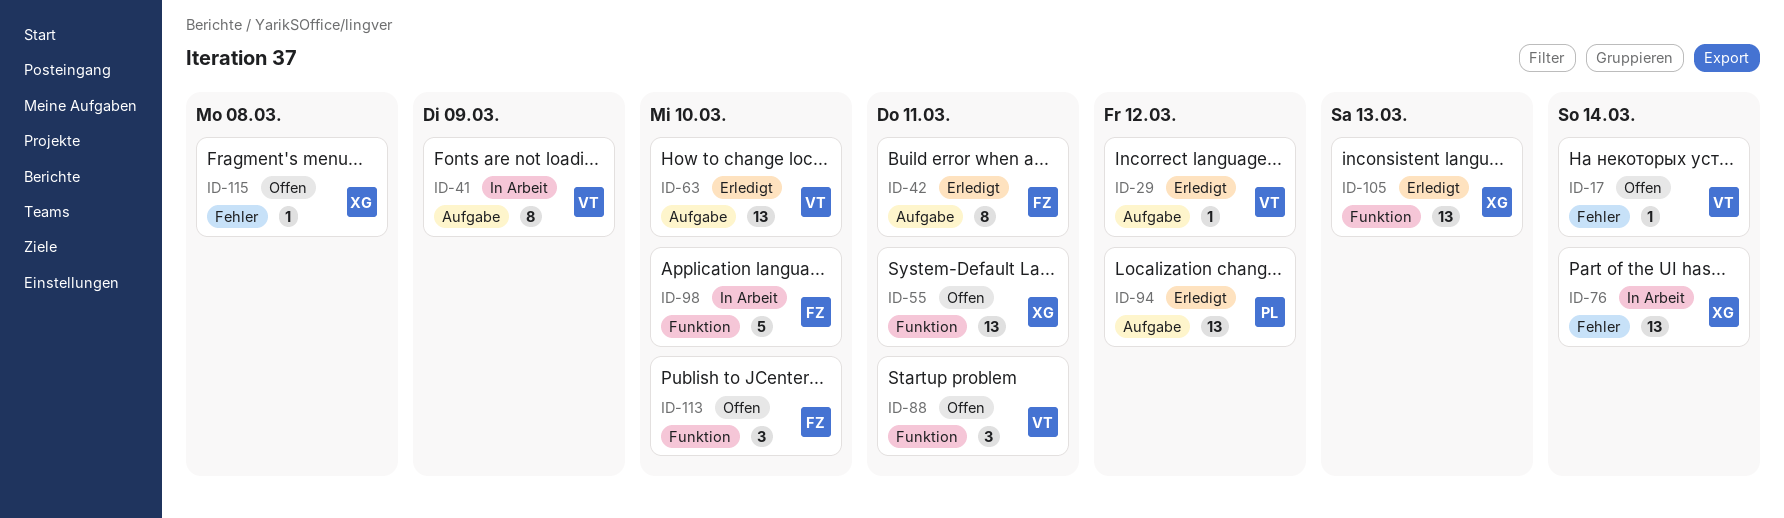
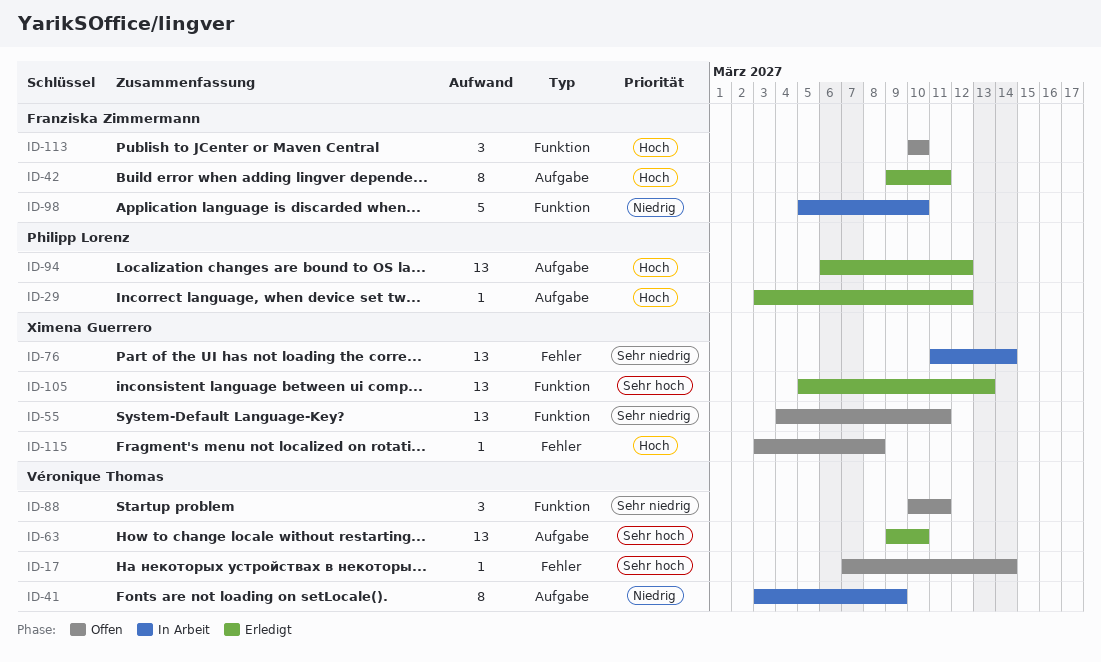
ID-29, owner: Véronique Thomas -> Philipp Lorenz

